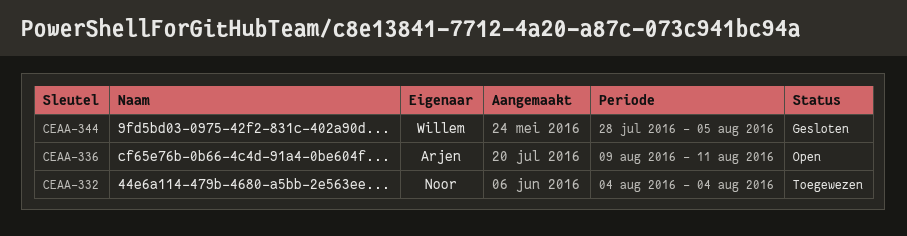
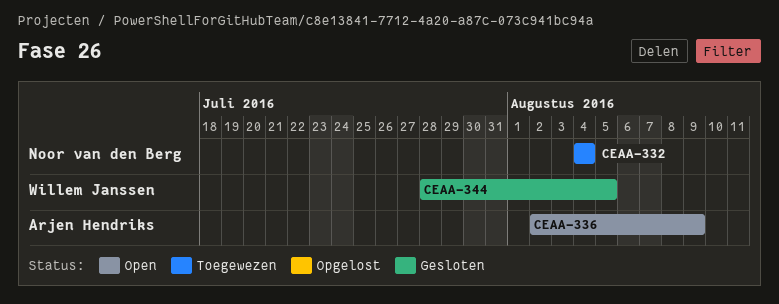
CEAA-336, start: Aug 9 -> Aug 2
CEAA-336, due: Aug 11 -> Aug 9

